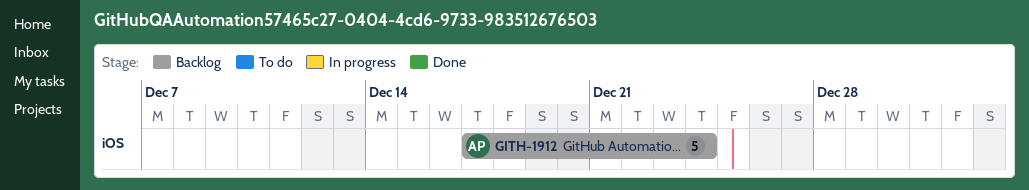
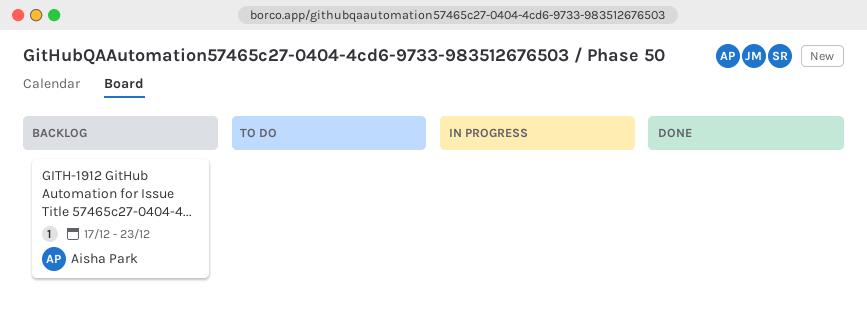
GITH-1912, estimate: 5 -> 1
GITH-1912, due: Dec 24 -> Dec 23

